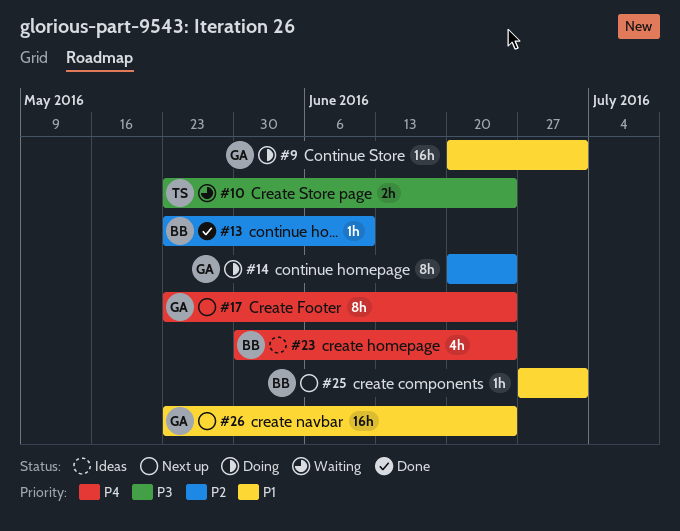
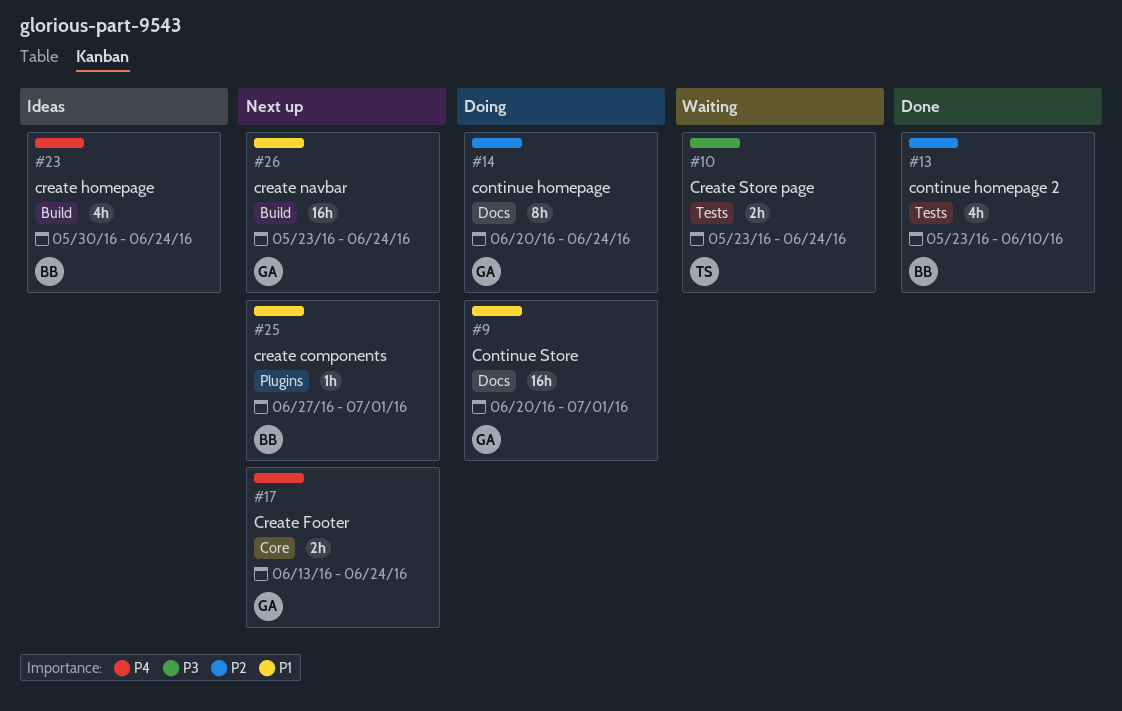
#13, estimate: 1h -> 4h
#17, estimate: 8h -> 2h
#17, start: May 23 -> Jun 13

